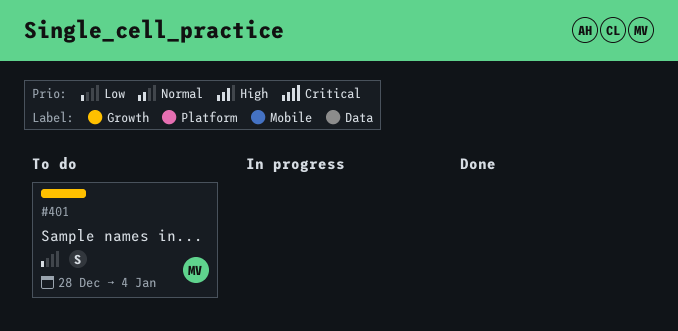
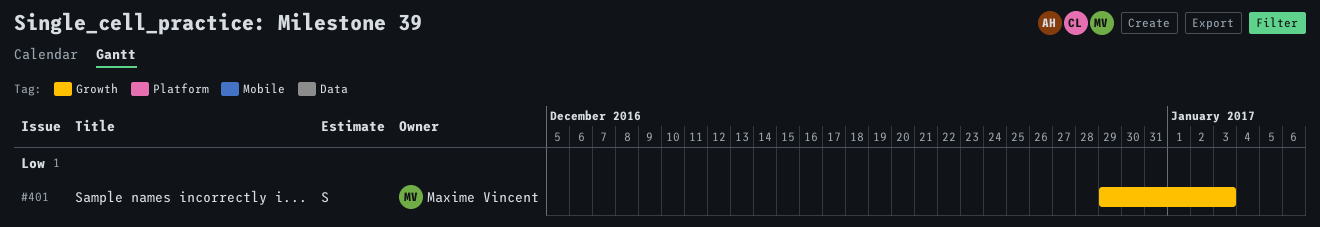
#401, start: Dec 28 -> Dec 29
#401, due: Jan 4 -> Jan 3

